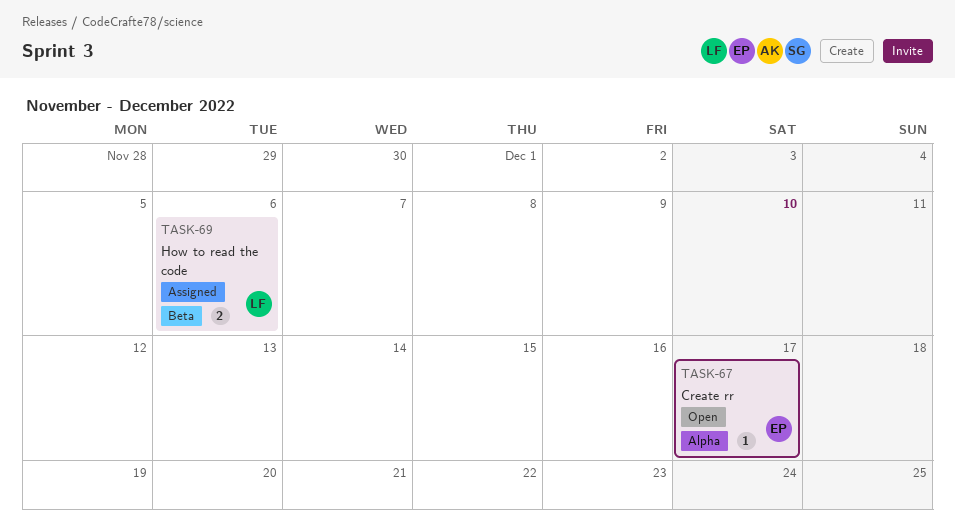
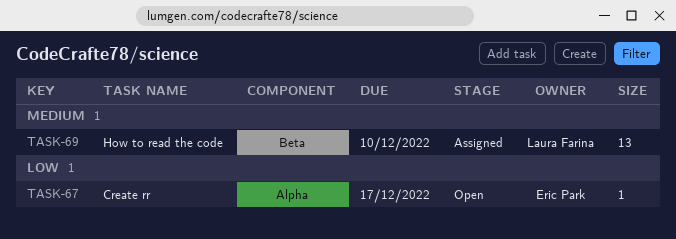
TASK-69, estimate: 2 -> 13
TASK-69, due: Dec 6 -> Dec 10

